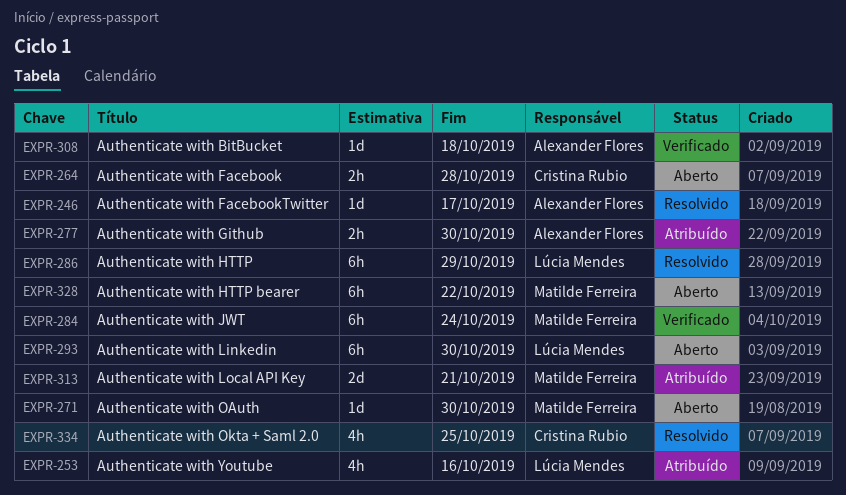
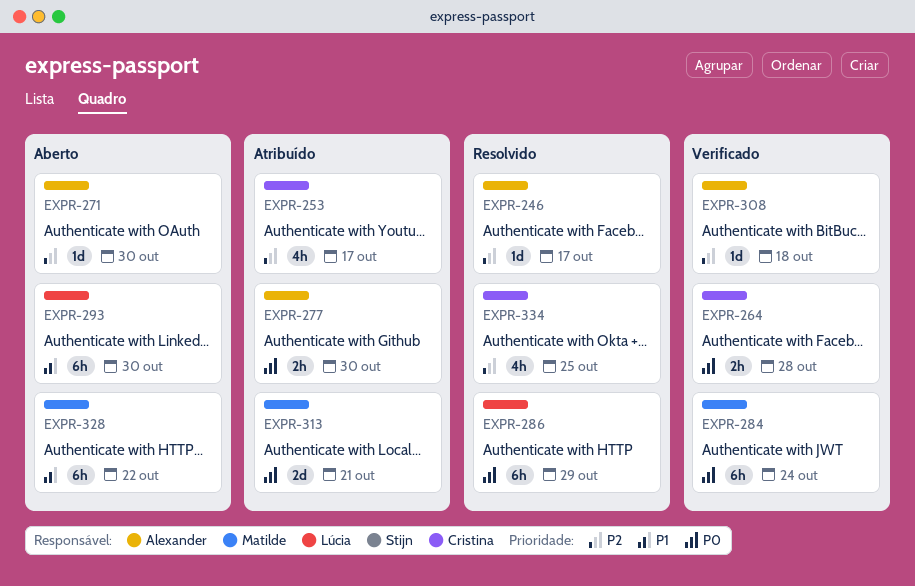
EXPR-253, owner: Lúcia Mendes -> Cristina Rubio
EXPR-253, due: Oct 16 -> Oct 17
EXPR-264, status: Aberto -> Verificado
EXPR-271, owner: Matilde Ferreira -> Alexander Flores

